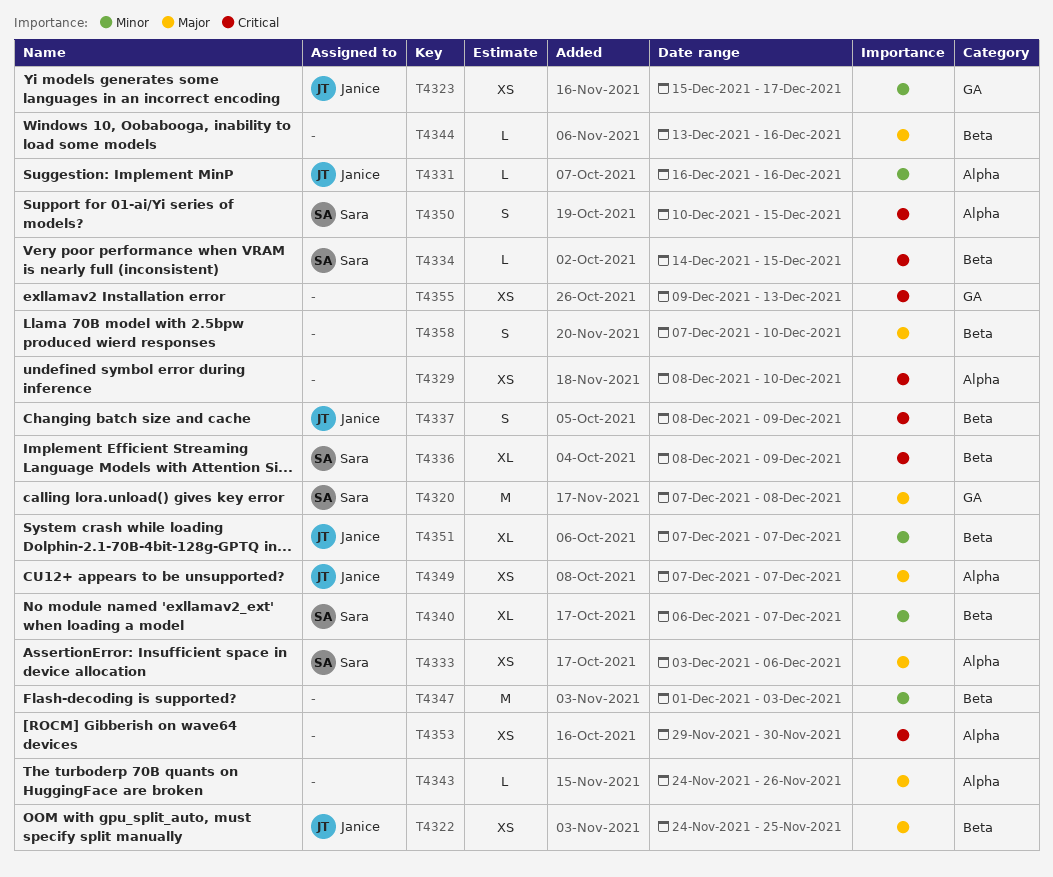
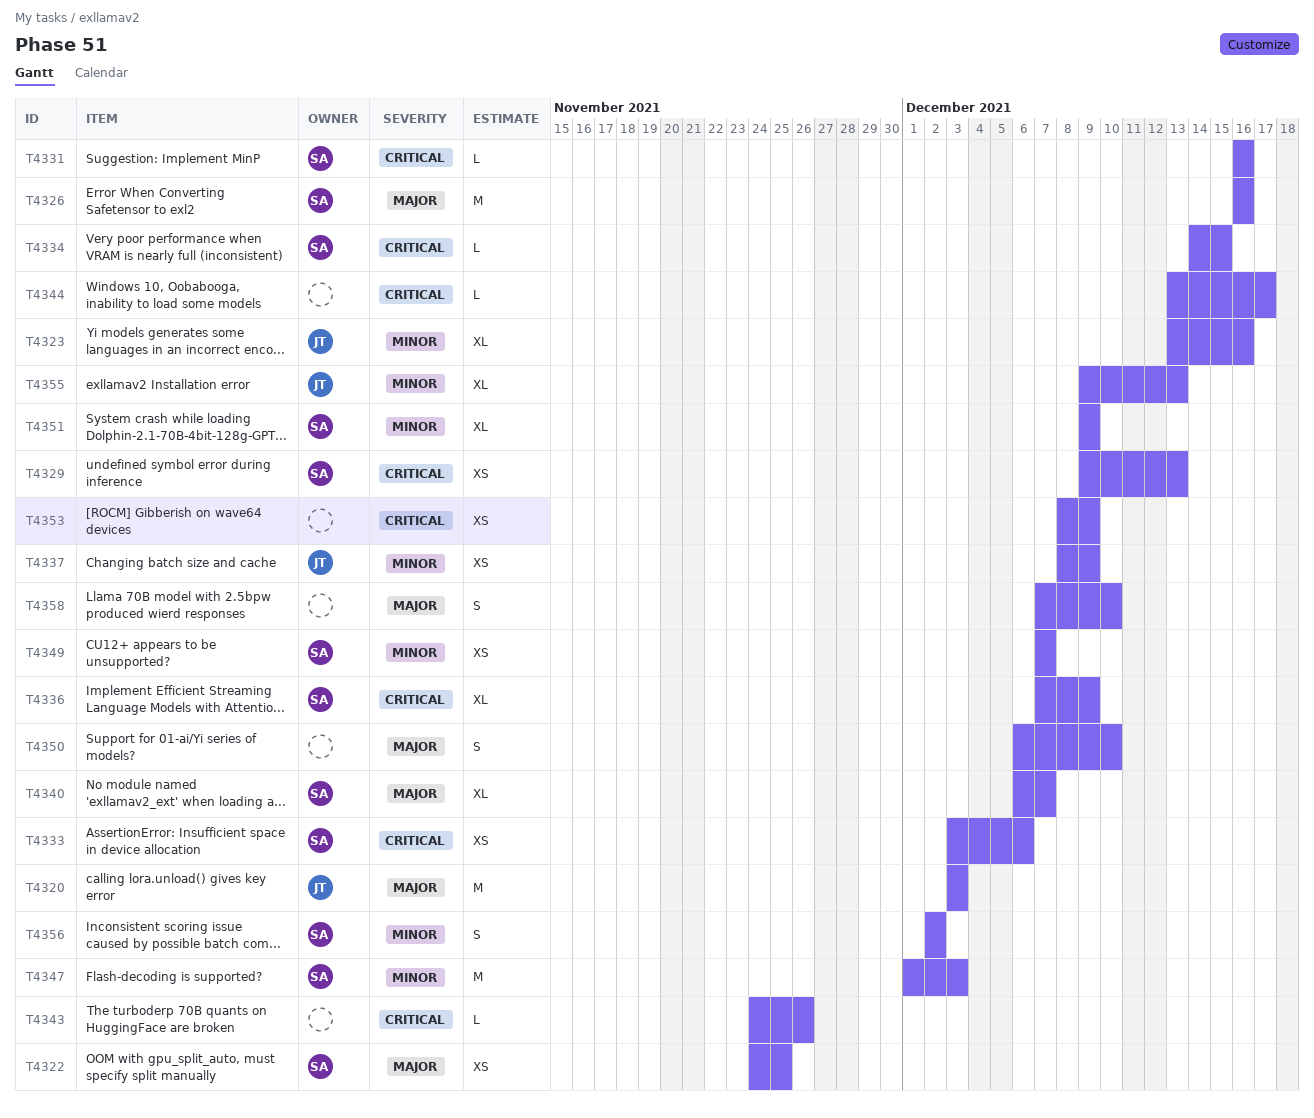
T4320, owner: Sara -> Janice
T4320, start: Dec 7 -> Dec 3
T4320, due: Dec 8 -> Dec 3
T4322, owner: Janice -> Sara
T4323, estimate: XS -> XL
T4323, start: Dec 15 -> Dec 13
T4323, due: Dec 17 -> Dec 16
T4326: none -> present
T4329, owner: none -> Sara
T4329, start: Dec 8 -> Dec 9
T4329, due: Dec 10 -> Dec 13
T4331, owner: Janice -> Sara
T4331, priority: Minor -> Critical
T4333, priority: Major -> Critical
T4336, start: Dec 8 -> Dec 7
T4337, priority: Critical -> Minor
T4337, estimate: S -> XS
T4340, priority: Minor -> Major
T4343, priority: Major -> Critical
T4344, priority: Major -> Critical
T4344, due: Dec 16 -> Dec 17
T4347, owner: none -> Sara
T4349, owner: Janice -> Sara
T4349, priority: Major -> Minor
T4350, owner: Sara -> none
T4350, priority: Critical -> Major
T4350, start: Dec 10 -> Dec 6
T4350, due: Dec 15 -> Dec 10
T4351, owner: Janice -> Sara
T4351, start: Dec 7 -> Dec 9
T4351, due: Dec 7 -> Dec 9
T4353, start: Nov 29 -> Dec 8
T4353, due: Nov 30 -> Dec 9
T4355, owner: none -> Janice
T4355, priority: Critical -> Minor
T4355, estimate: XS -> XL
T4356: none -> present

